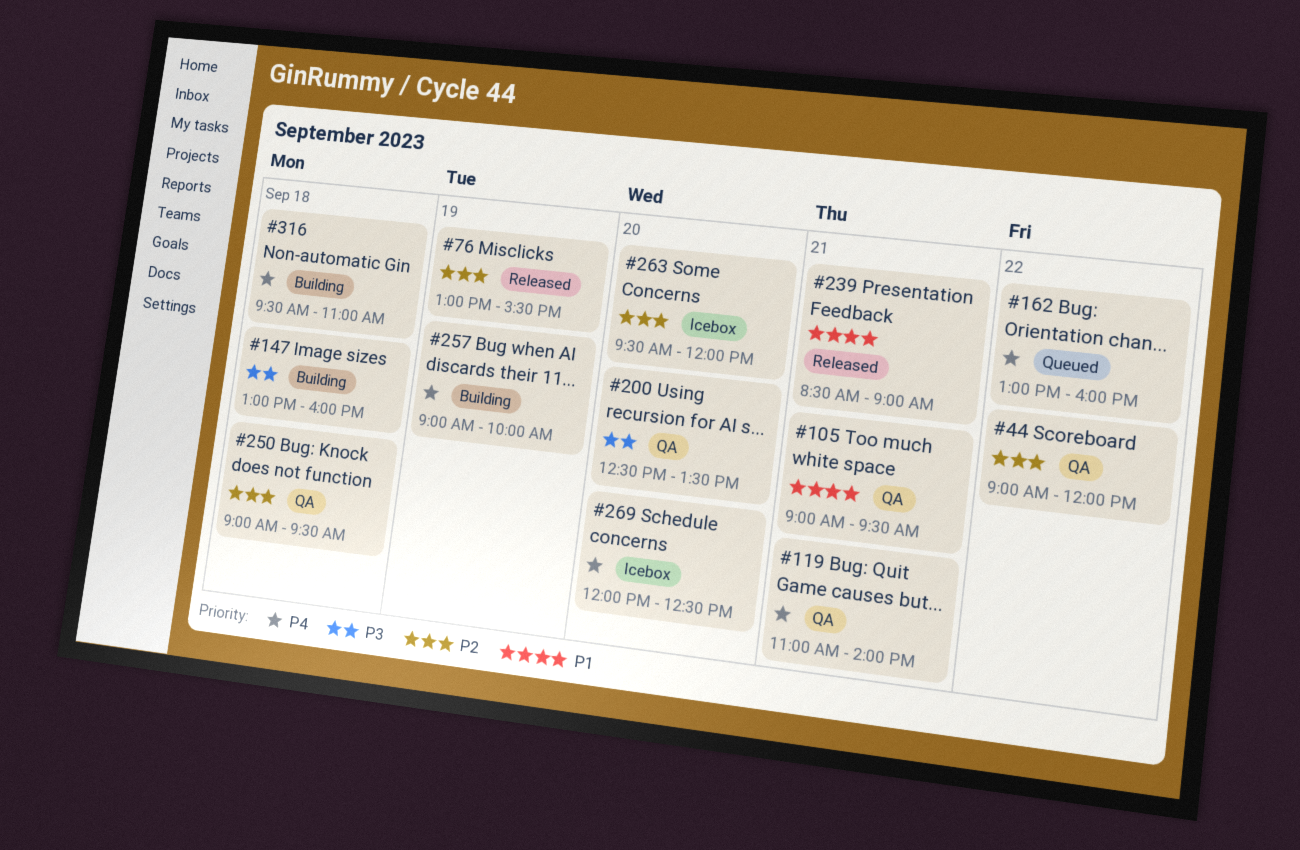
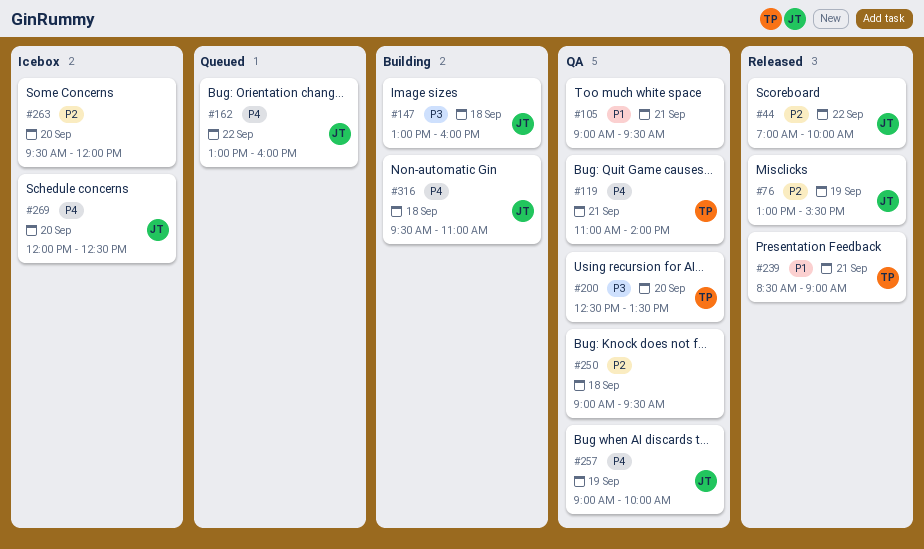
#44, status: QA -> Released
#44, begins: 09:00 -> 07:00
#44, ends: 12:00 -> 10:00
#257, status: Building -> QA

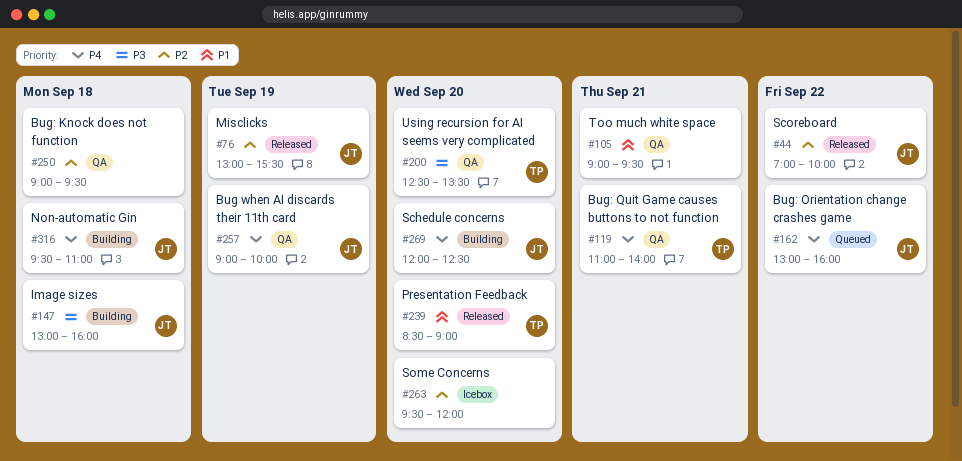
#239, day: Sep 21 -> Sep 20
#269, status: Icebox -> Building

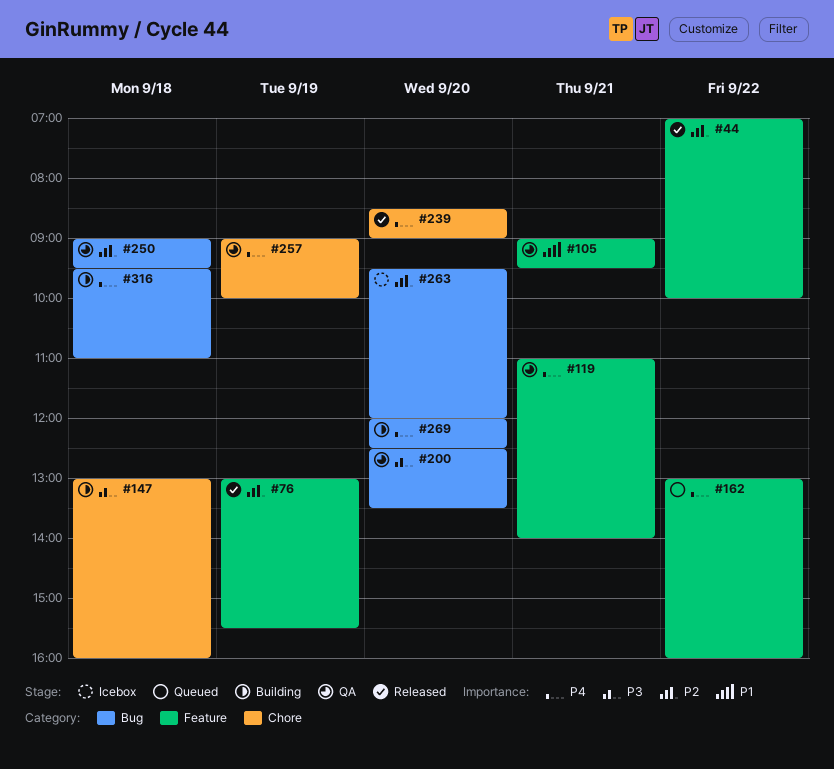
#239, priority: P1 -> P4

